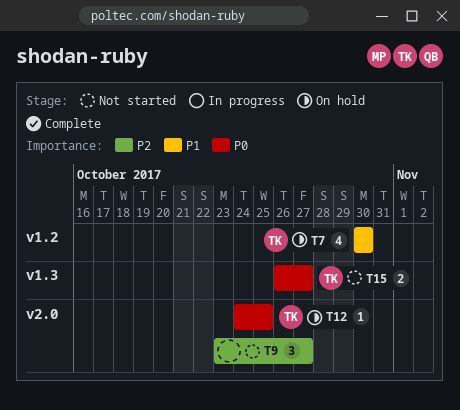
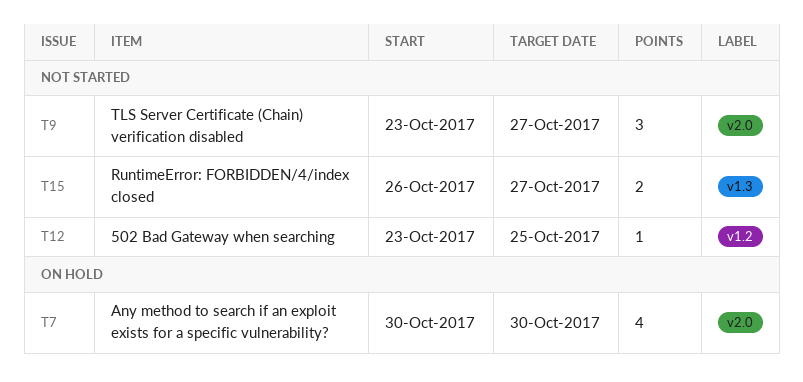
T7, label: v1.2 -> v2.0
T12, status: On hold -> Not started
T12, label: v2.0 -> v1.2
T12, start: Oct 24 -> Oct 23

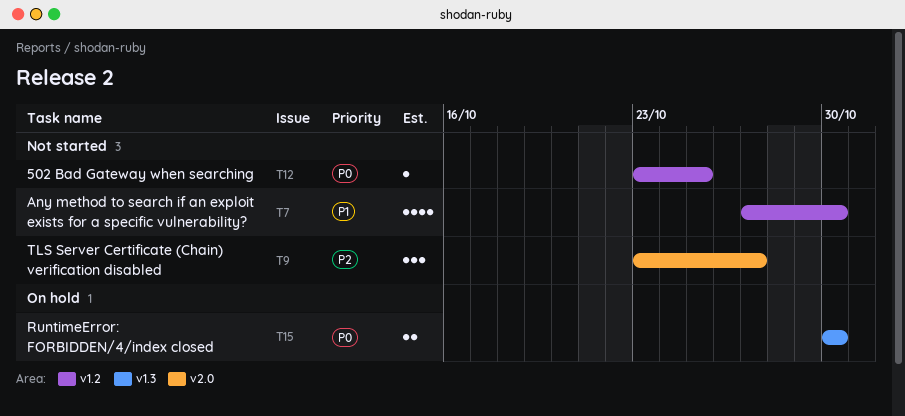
T7, status: On hold -> Not started
T7, label: v2.0 -> v1.2
T7, start: Oct 30 -> Oct 27
T15, status: Not started -> On hold
T15, start: Oct 26 -> Oct 30
T15, due: Oct 27 -> Oct 30

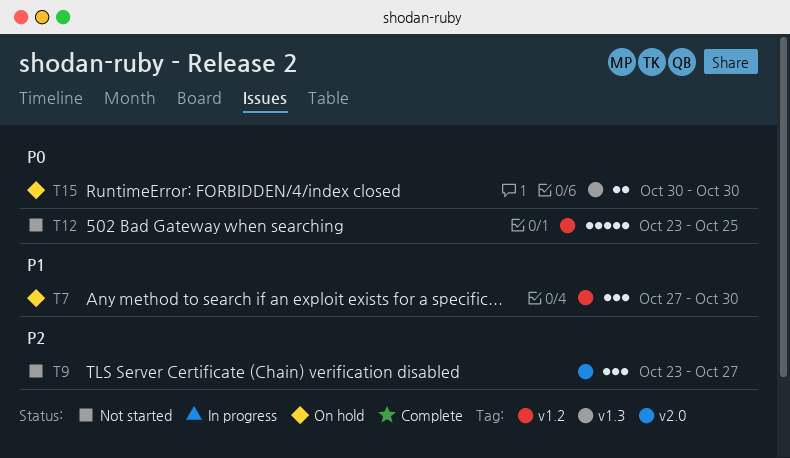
T7, status: Not started -> On hold
T7, estimate: 4 -> 3
T12, estimate: 1 -> 5

